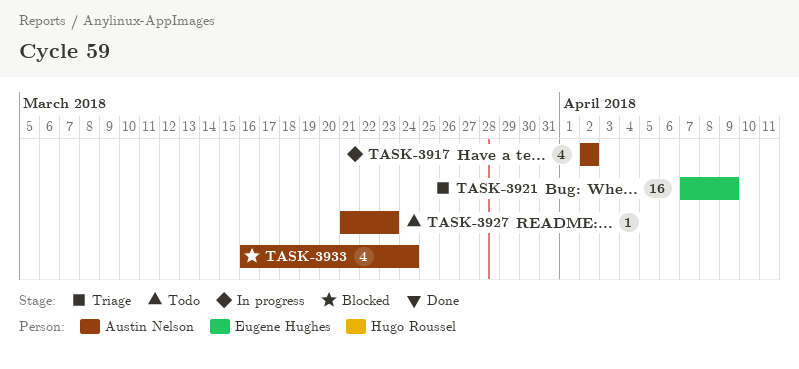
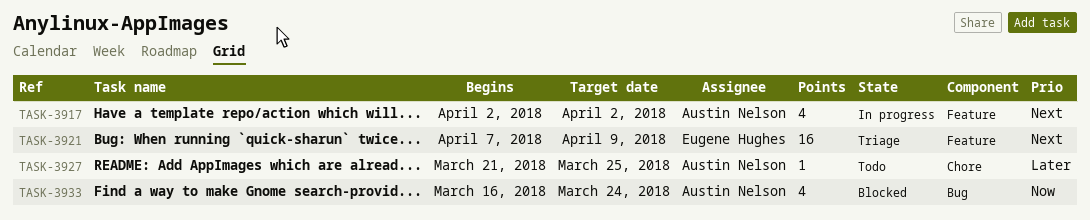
TASK-3927, due: Mar 23 -> Mar 25

